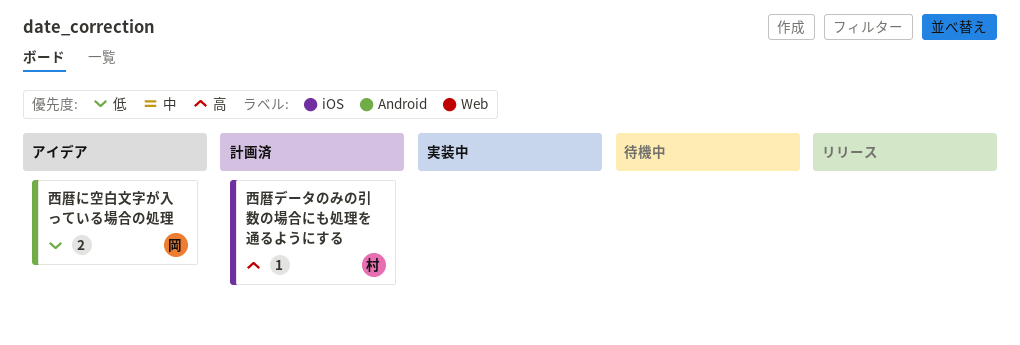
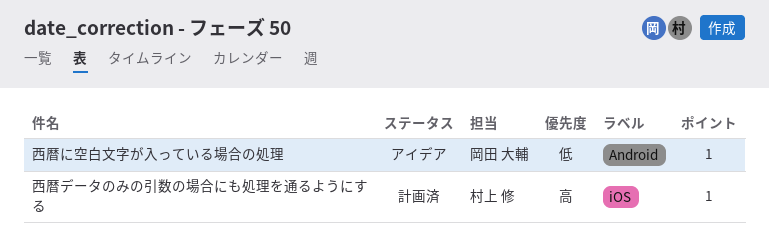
西暦に空白文字が入っている場合の処理, estimate: 2 -> 1

